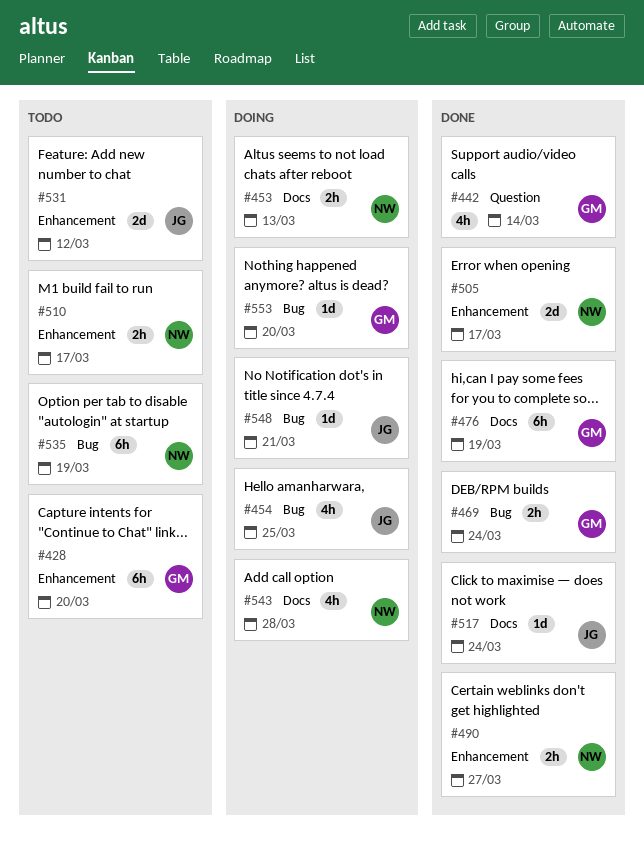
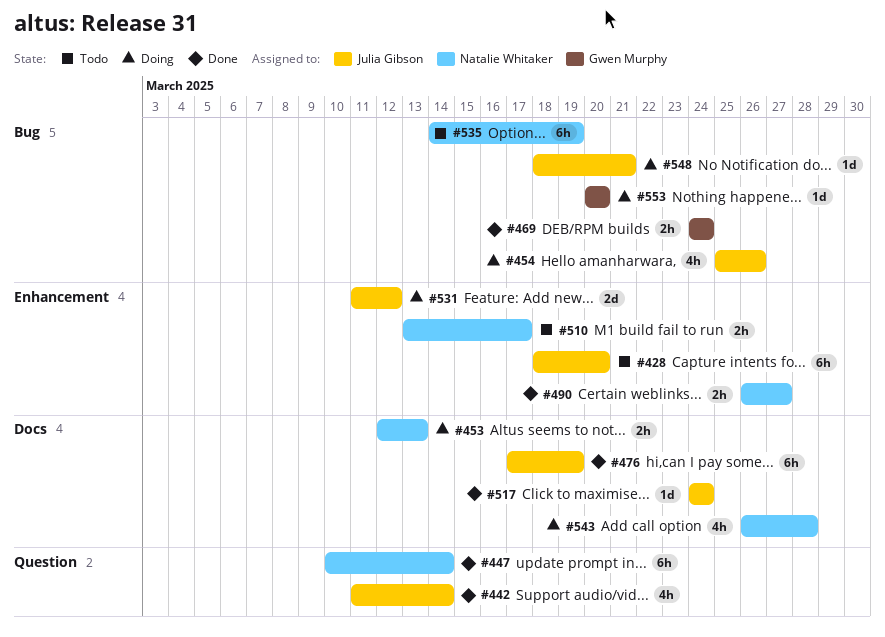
#428, owner: Gwen Murphy -> Julia Gibson
#442, owner: Gwen Murphy -> Julia Gibson
#447: none -> present
#454, due: Mar 25 -> Mar 26
#476, owner: Gwen Murphy -> Julia Gibson
#505: present -> none
#531, status: Todo -> Doing

